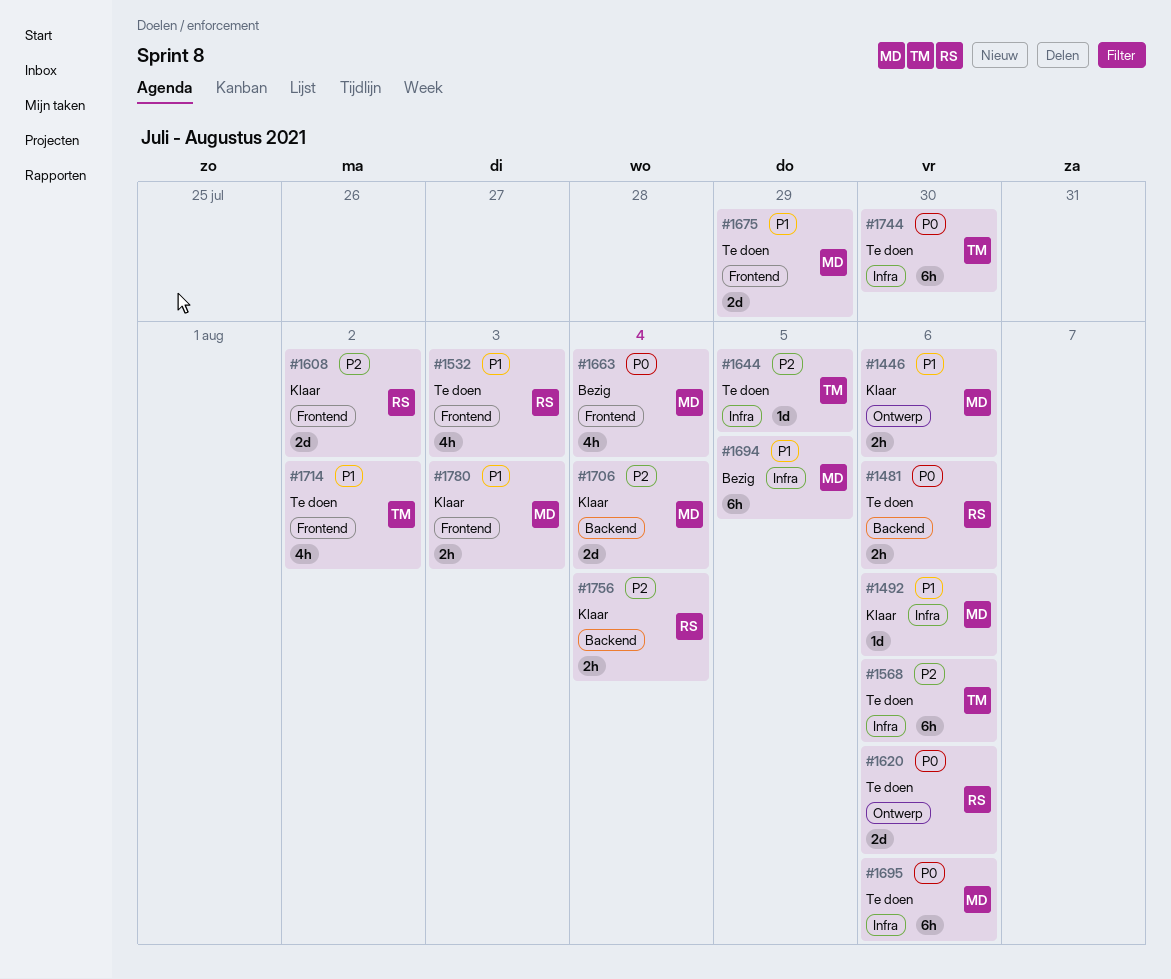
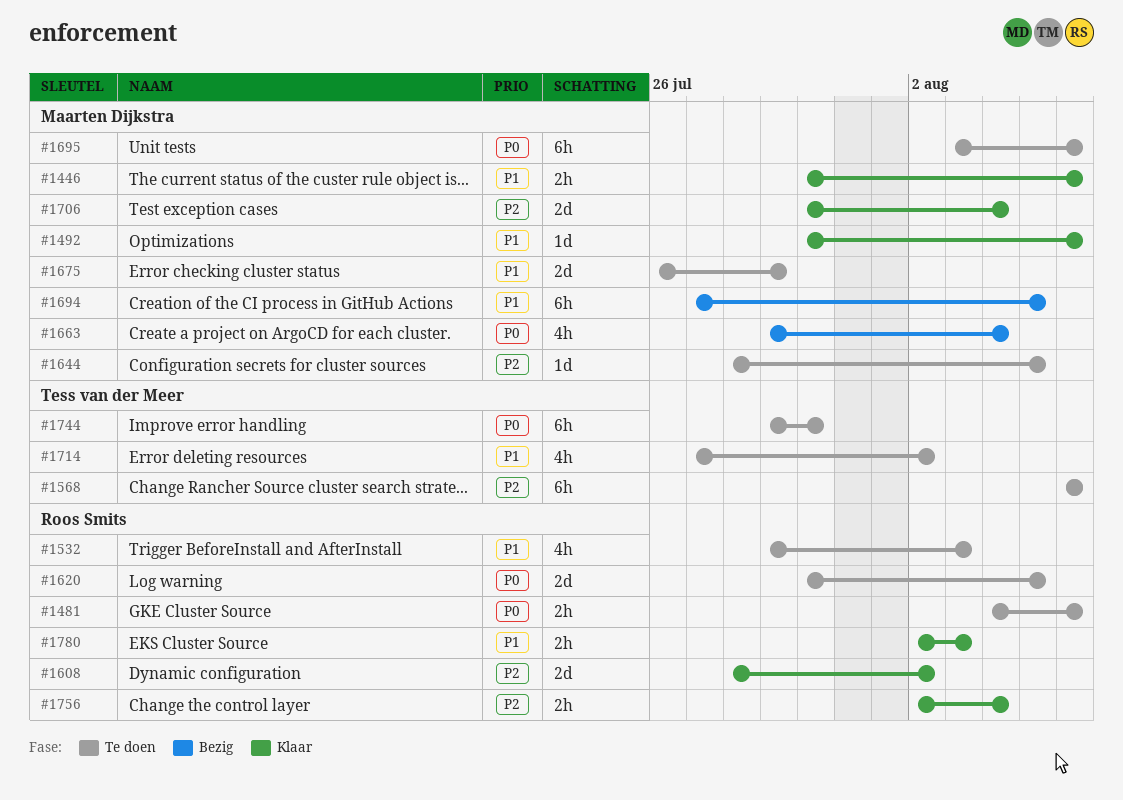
#1620, due: Aug 6 -> Aug 5
#1644, owner: Tess van der Meer -> Maarten Dijkstra
#1780, owner: Maarten Dijkstra -> Roos Smits

